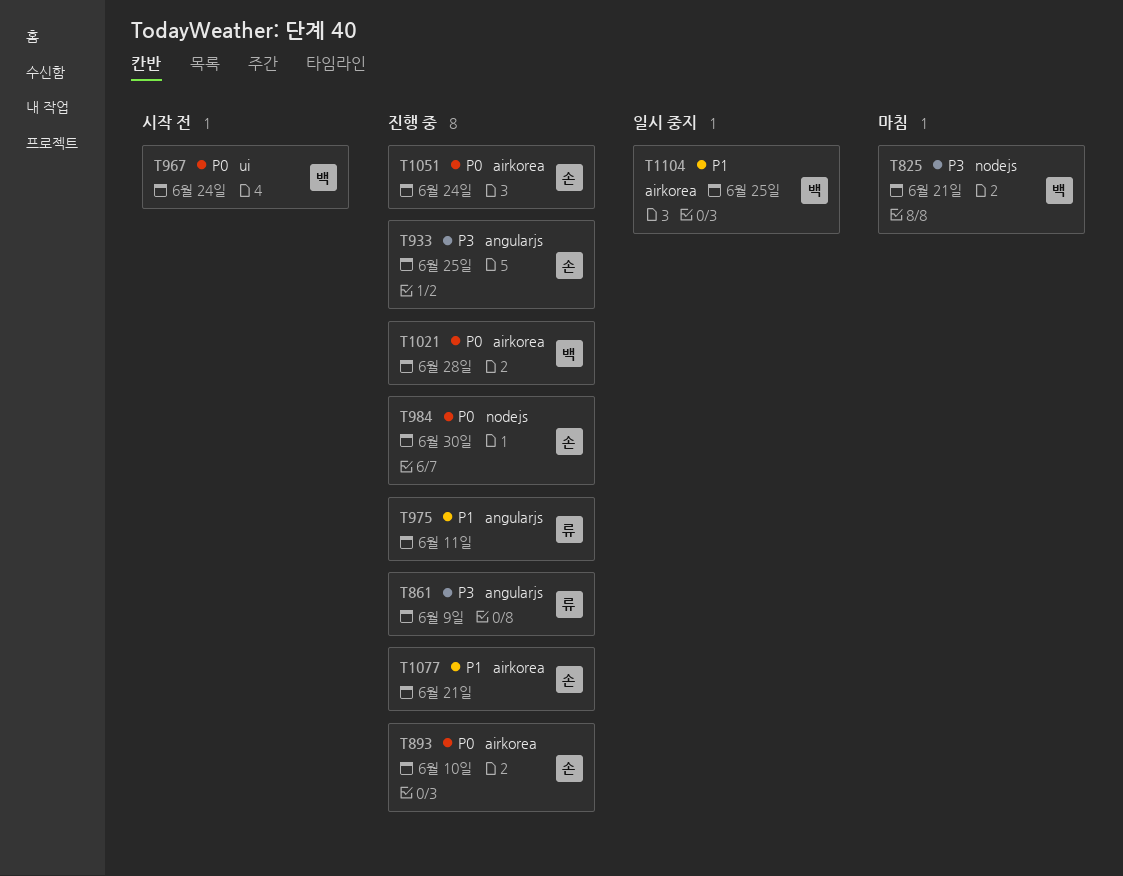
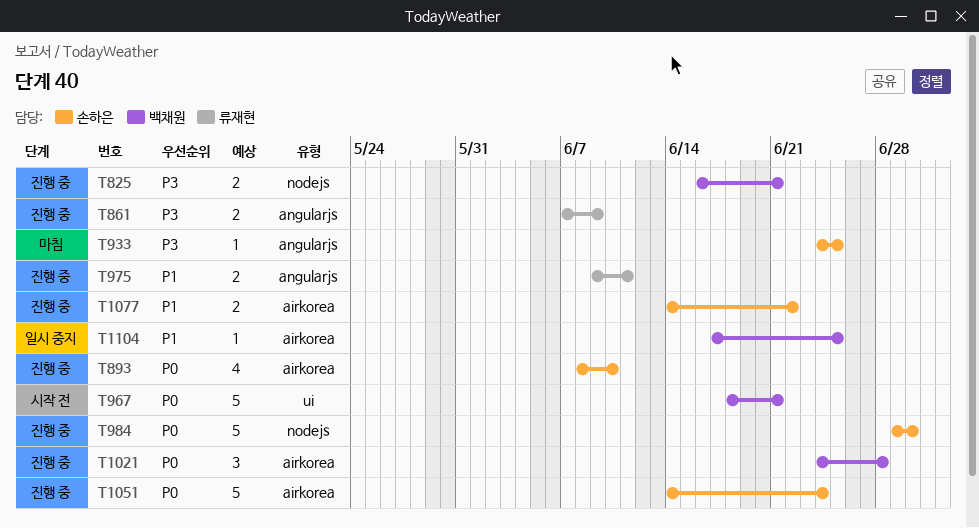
T825, status: 마침 -> 진행 중
T933, status: 진행 중 -> 마침
T967, due: Jun 24 -> Jun 21
T1077, due: Jun 21 -> Jun 22

